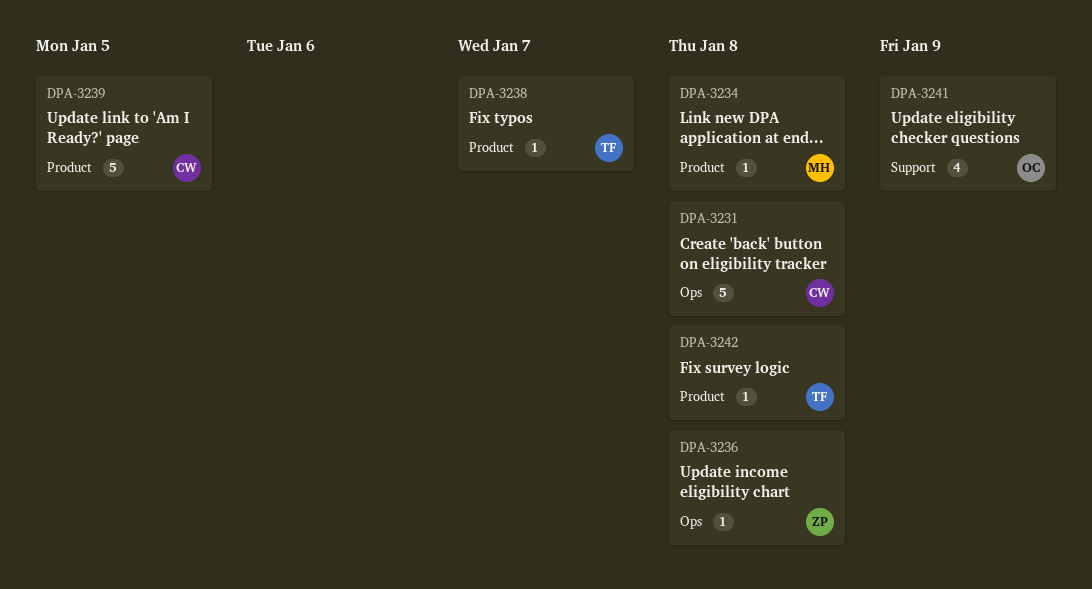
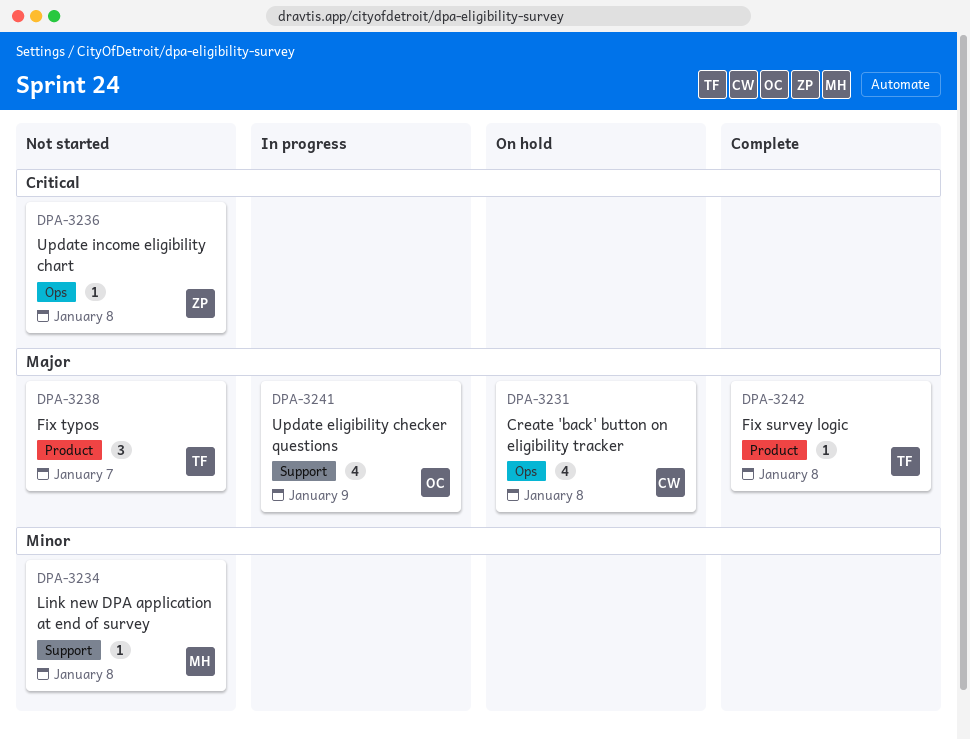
DPA-3231, estimate: 5 -> 4
DPA-3234, label: Product -> Support
DPA-3238, estimate: 1 -> 3
DPA-3239: present -> none

